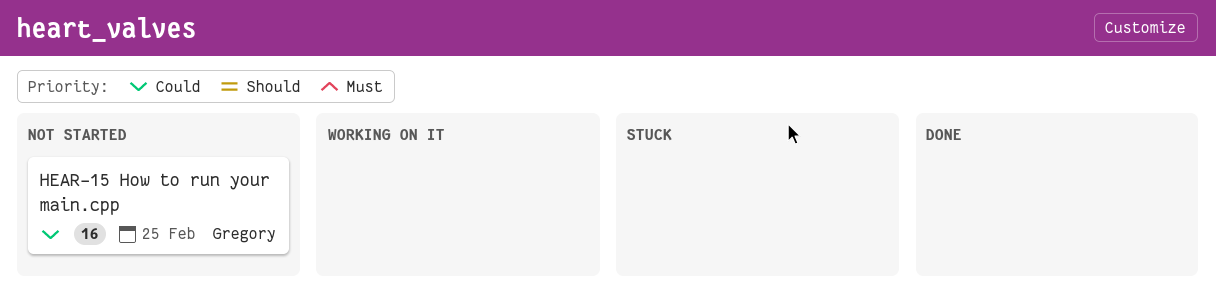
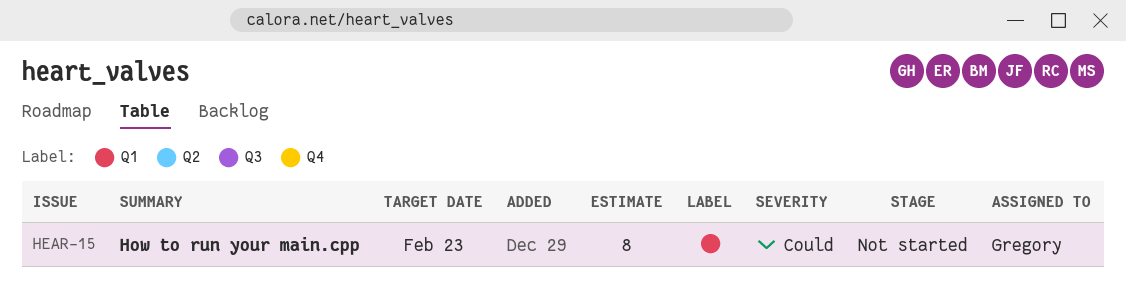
HEAR-15, estimate: 16 -> 8
HEAR-15, due: Feb 25 -> Feb 23

